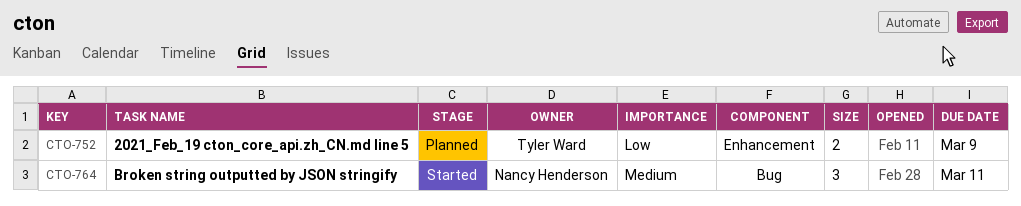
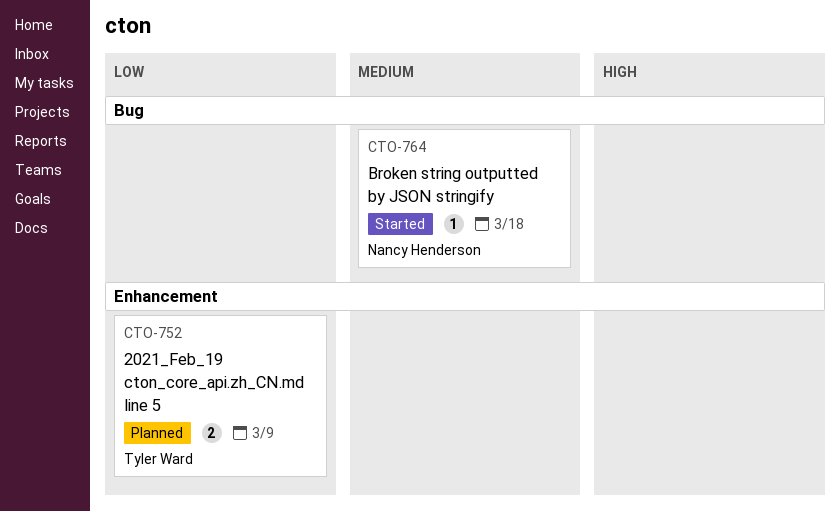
CTO-764, estimate: 3 -> 1
CTO-764, due: Mar 11 -> Mar 18

